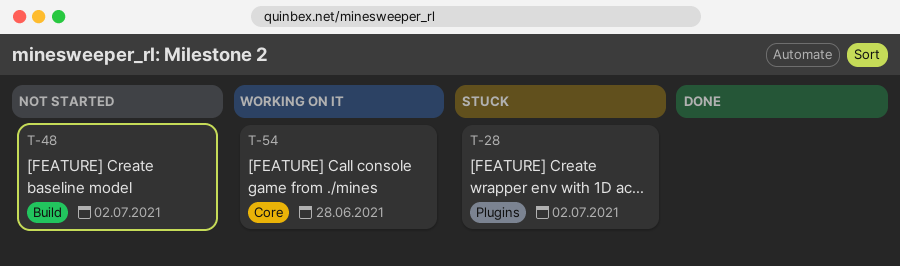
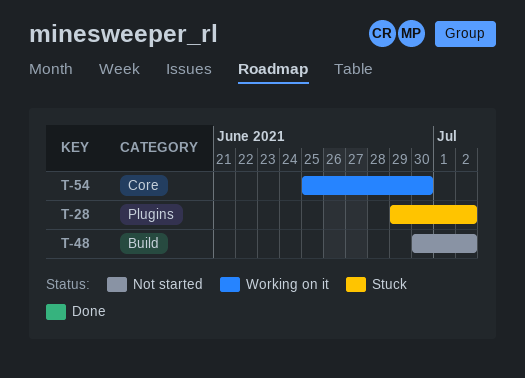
T-54, due: Jun 28 -> Jun 30

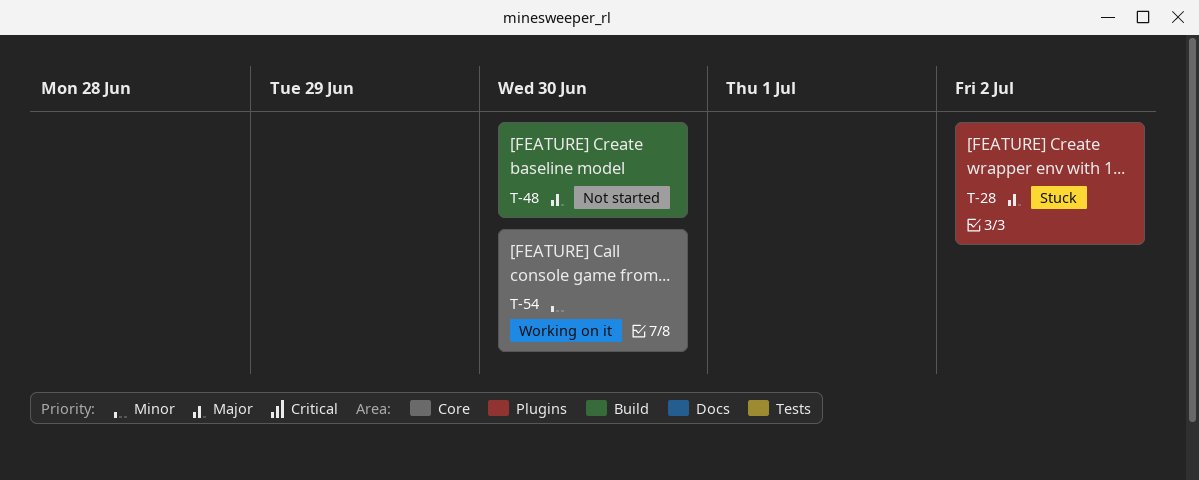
T-48, due: Jul 2 -> Jun 30

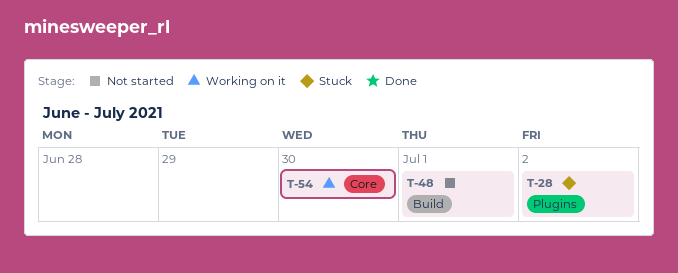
T-48, due: Jun 30 -> Jul 1

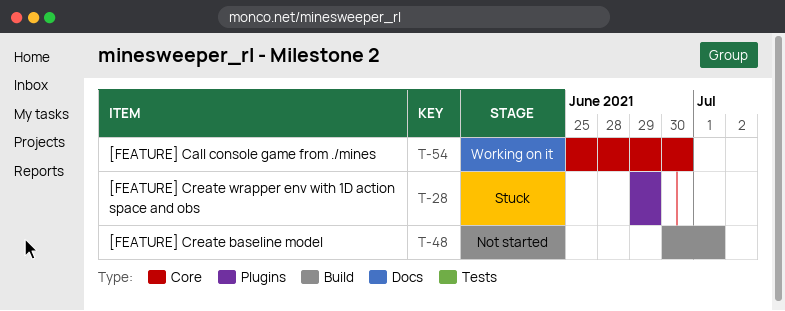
T-28, due: Jul 2 -> Jun 29

